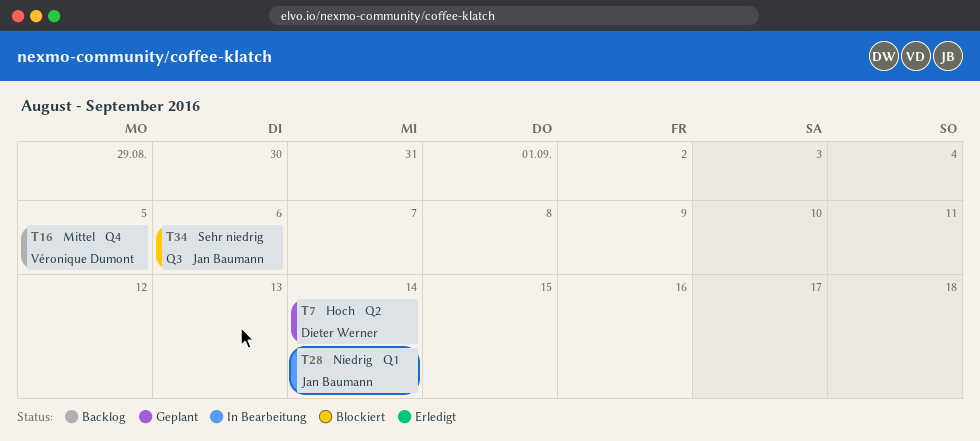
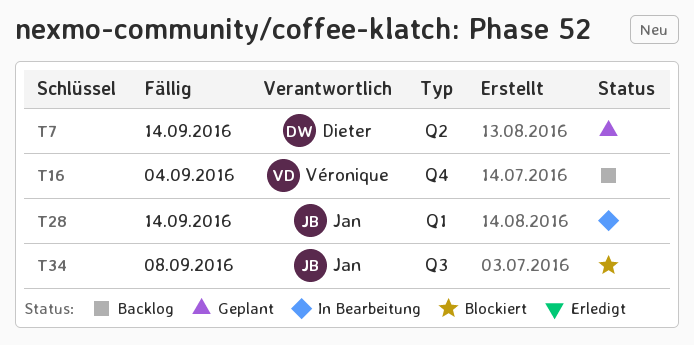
T16, due: Sep 5 -> Sep 4
T34, due: Sep 6 -> Sep 8

